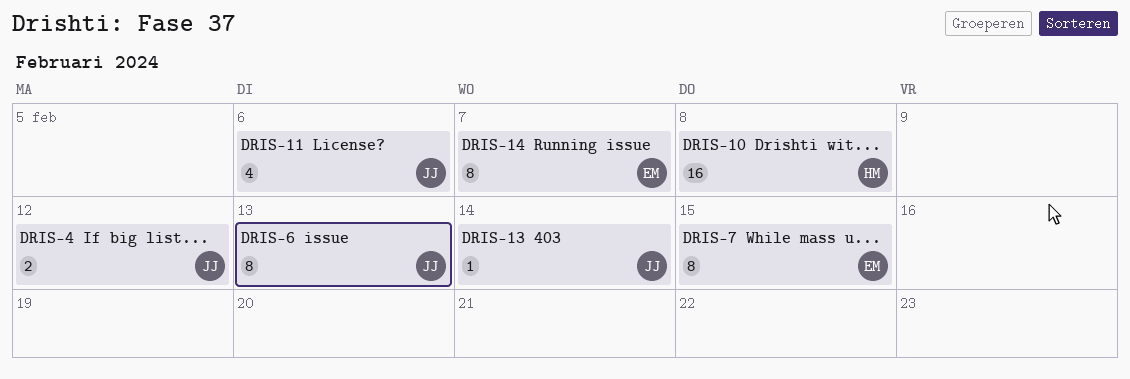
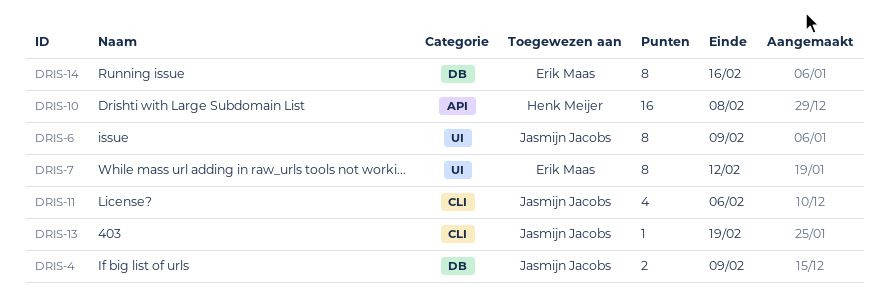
DRIS-4, due: Feb 12 -> Feb 9
DRIS-6, due: Feb 13 -> Feb 9
DRIS-7, due: Feb 15 -> Feb 12
DRIS-13, due: Feb 14 -> Feb 19
DRIS-14, due: Feb 7 -> Feb 16

